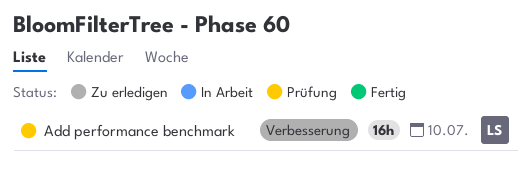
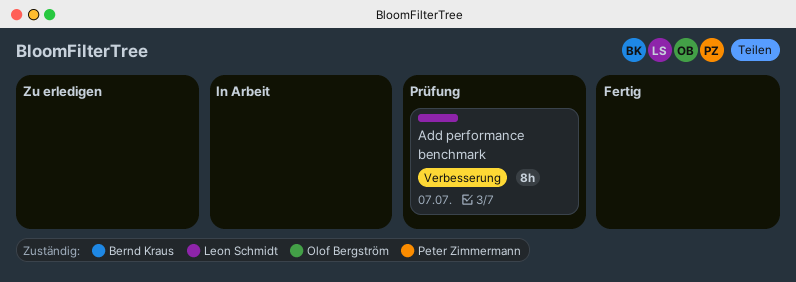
Add performance benchmark, estimate: 16h -> 8h
Add performance benchmark, due: Jul 10 -> Jul 7

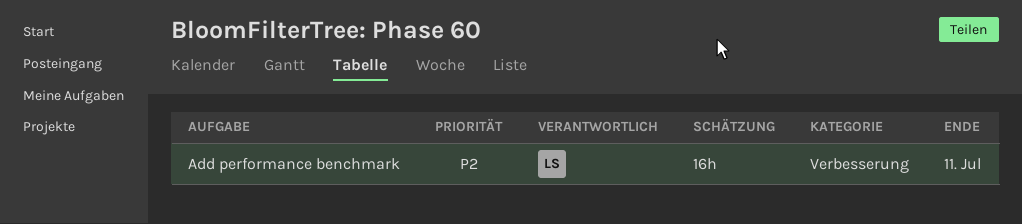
Add performance benchmark, estimate: 8h -> 16h
Add performance benchmark, due: Jul 7 -> Jul 11

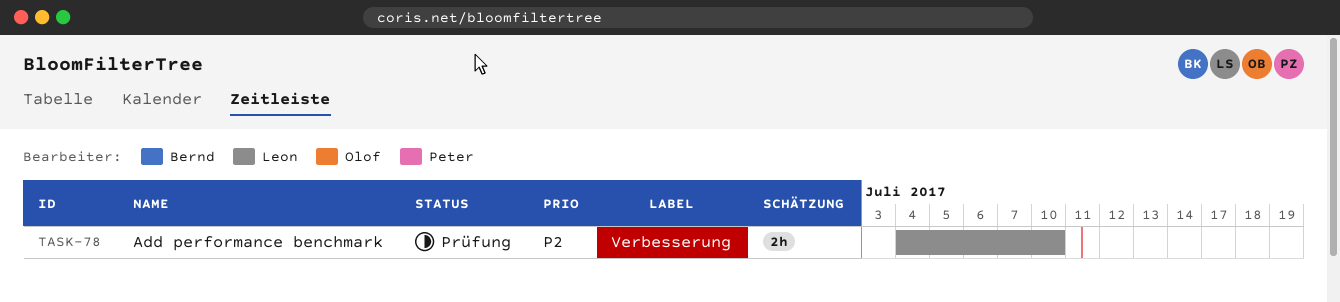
Add performance benchmark, estimate: 16h -> 2h
Add performance benchmark, due: Jul 11 -> Jul 10

